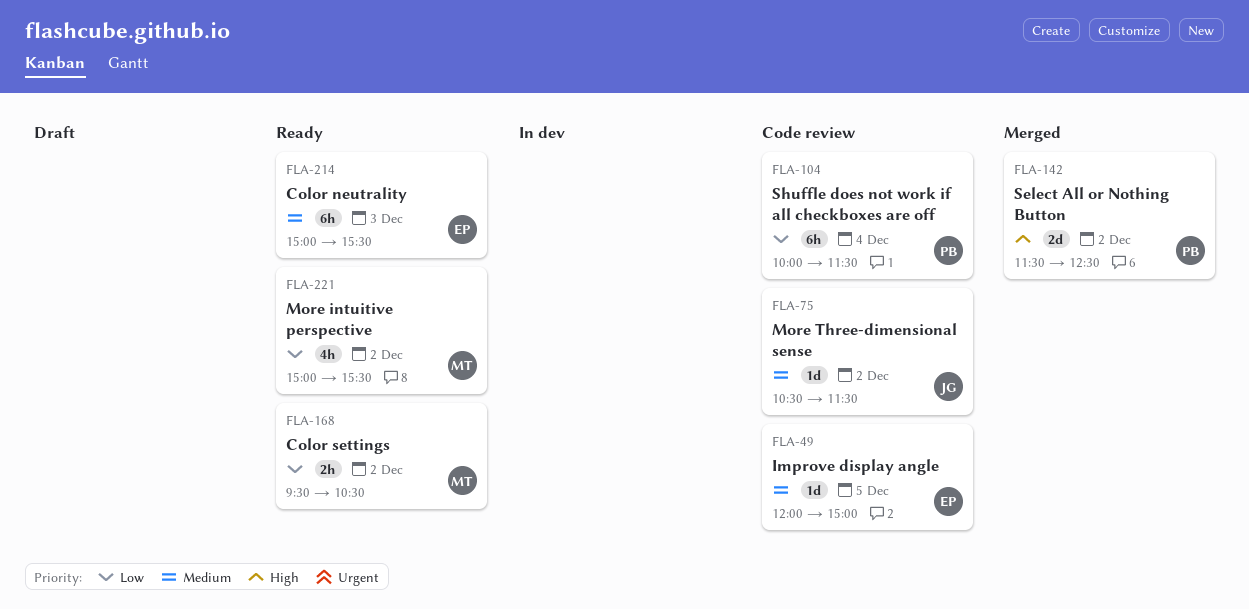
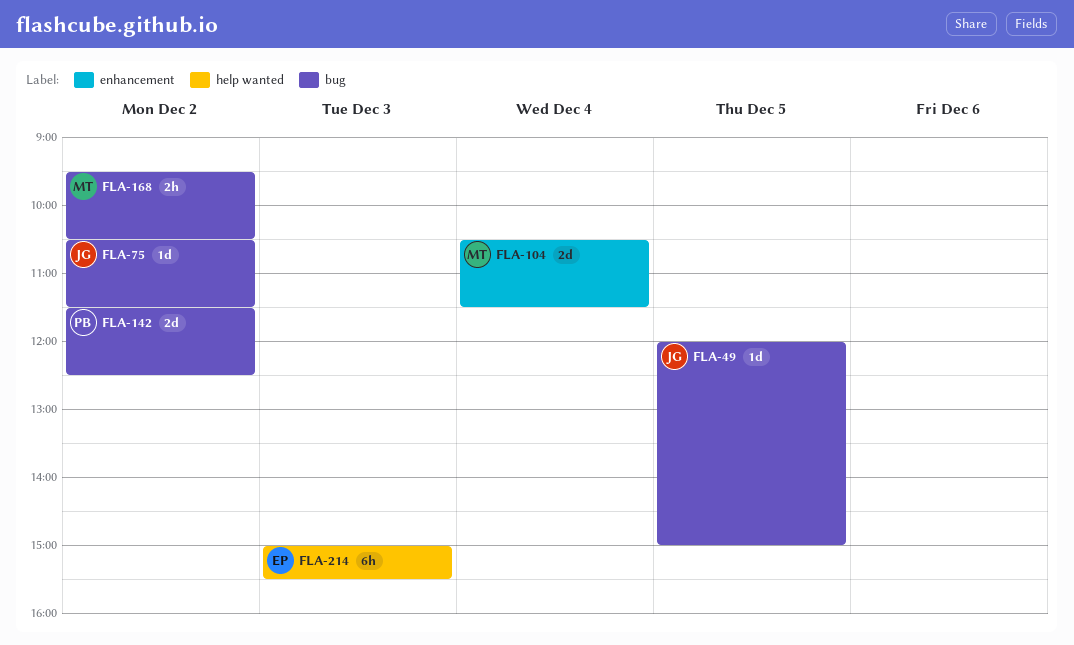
FLA-49, owner: EP -> JG
FLA-104, owner: PB -> MT
FLA-104, estimate: 6h -> 2d
FLA-104, begins: 10:00 -> 10:30
FLA-221: present -> none

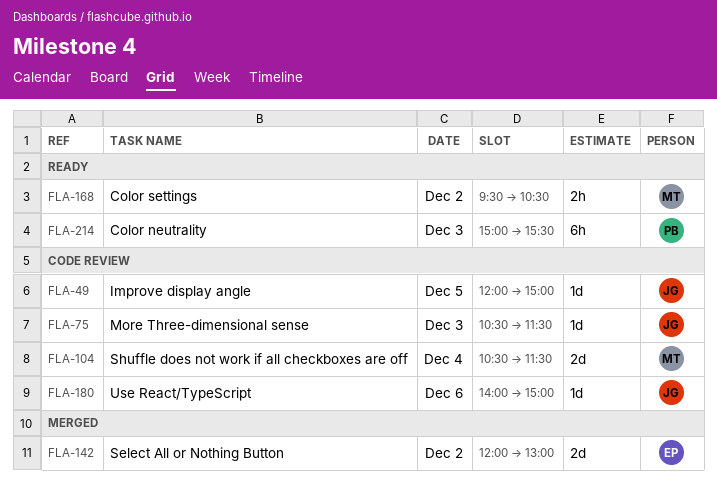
FLA-75, day: Dec 2 -> Dec 3
FLA-142, owner: PB -> EP
FLA-142, begins: 11:30 -> 12:00
FLA-142, ends: 12:30 -> 13:00
FLA-180: none -> present
FLA-214, owner: EP -> PB

